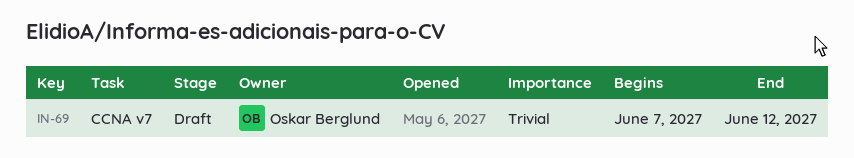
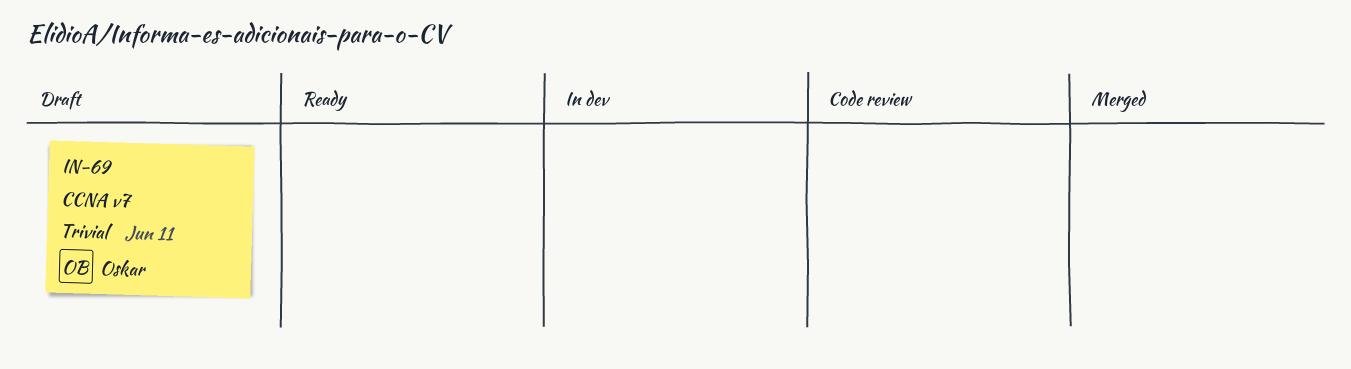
IN-69, due: Jun 12 -> Jun 11

